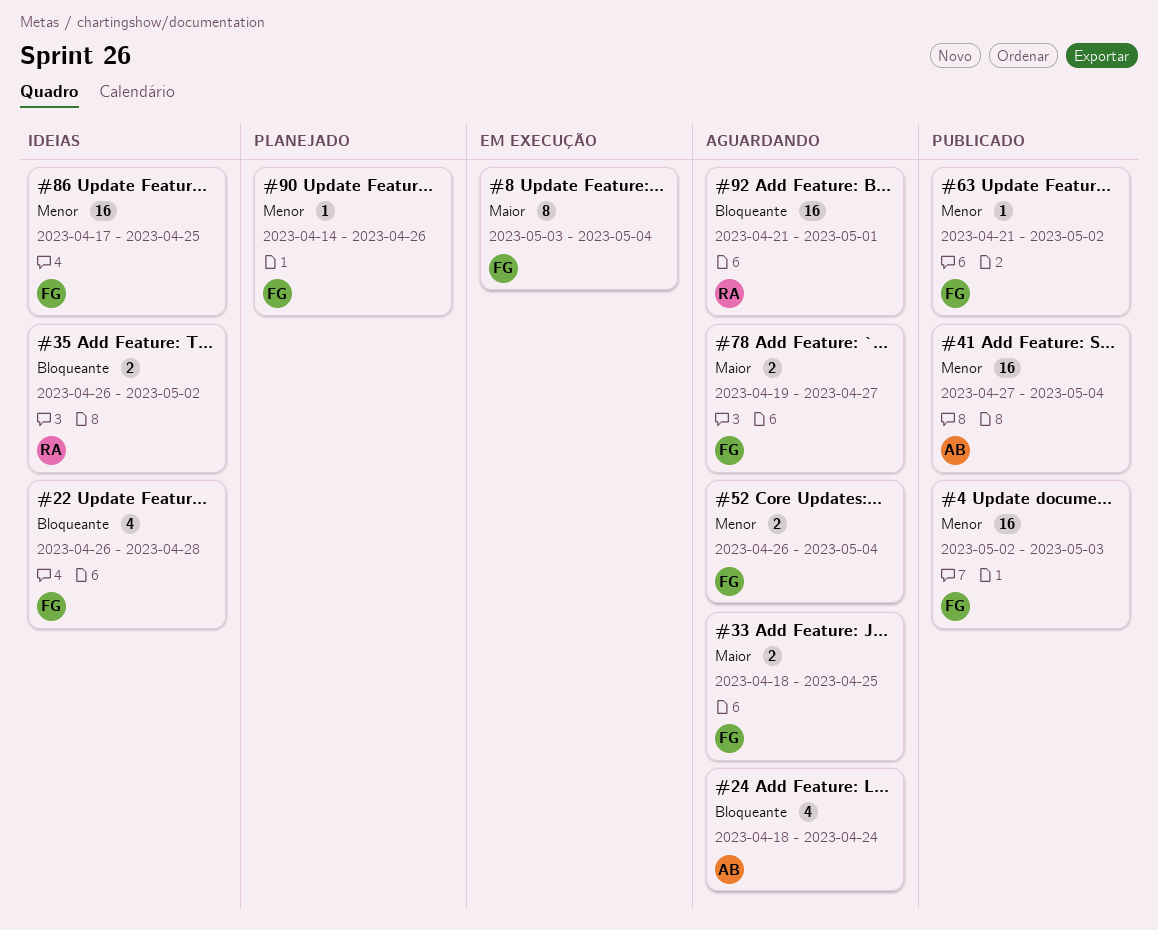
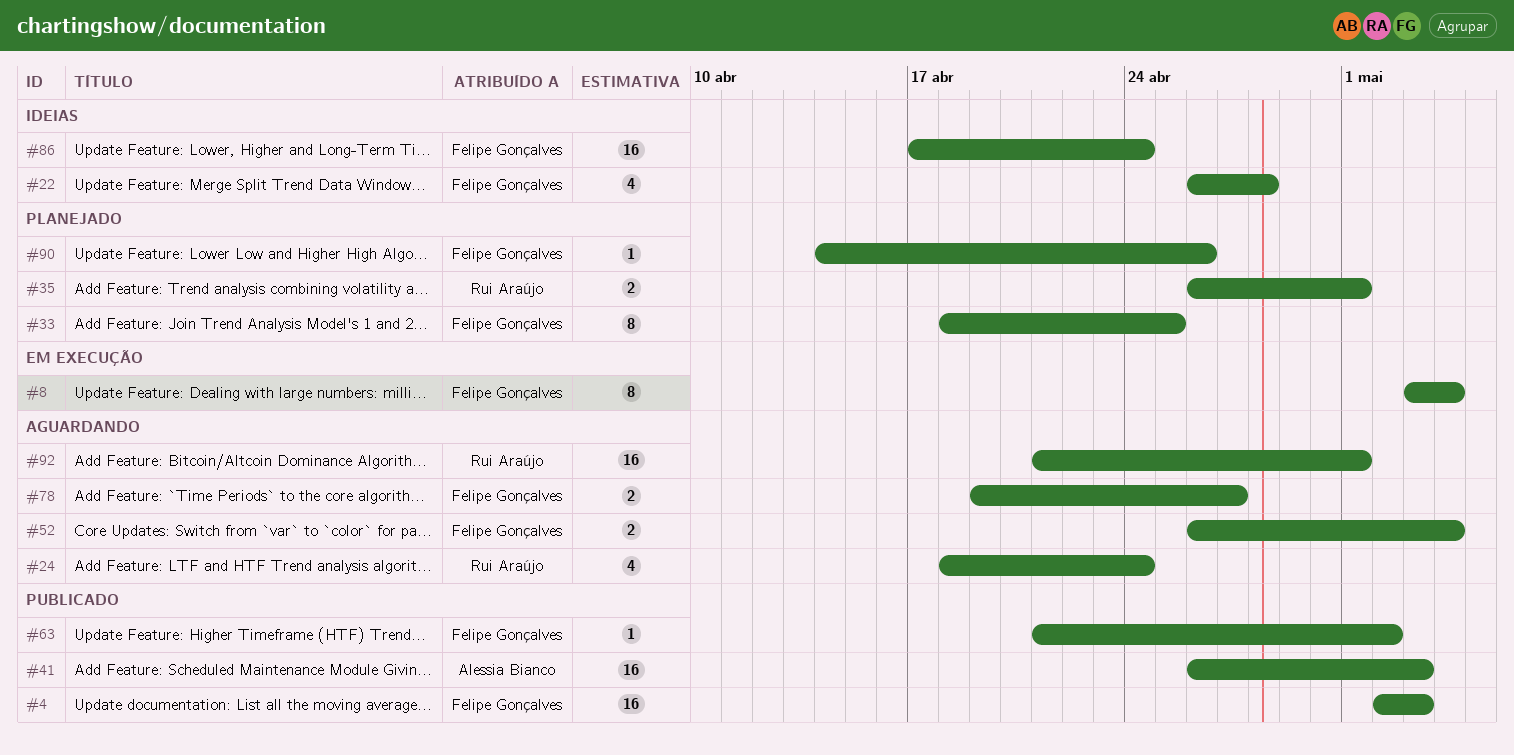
#24, owner: Alessia Bianco -> Rui Araújo
#33, status: Aguardando -> Planejado
#33, estimate: 2 -> 8
#35, status: Ideias -> Planejado
#35, due: May 2 -> May 1
#41, start: Apr 27 -> Apr 26
#41, due: May 4 -> May 3
#86, due: Apr 25 -> Apr 24

